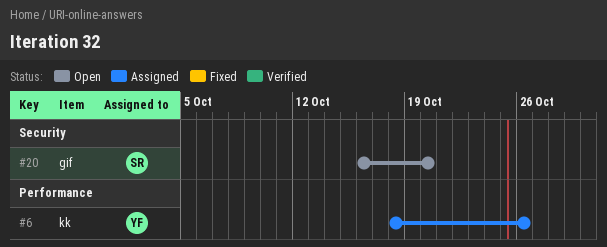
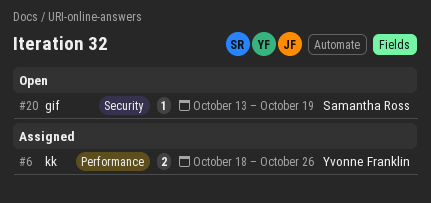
#20, start: Oct 16 -> Oct 13
#20, due: Oct 20 -> Oct 19

